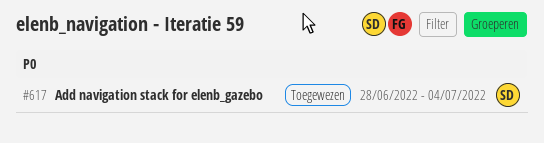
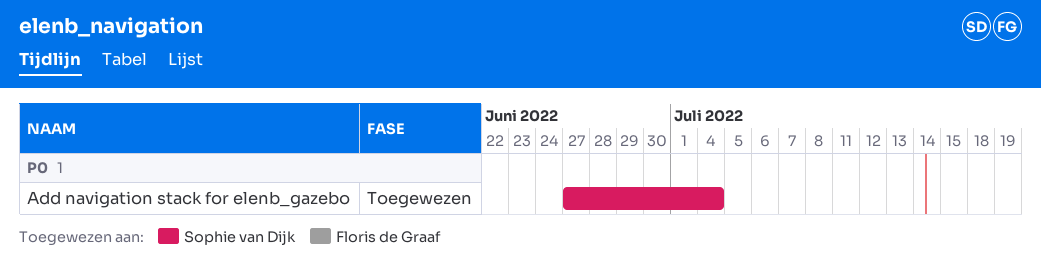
Add navigation stack for elenb_gazebo, start: Jun 28 -> Jun 27

